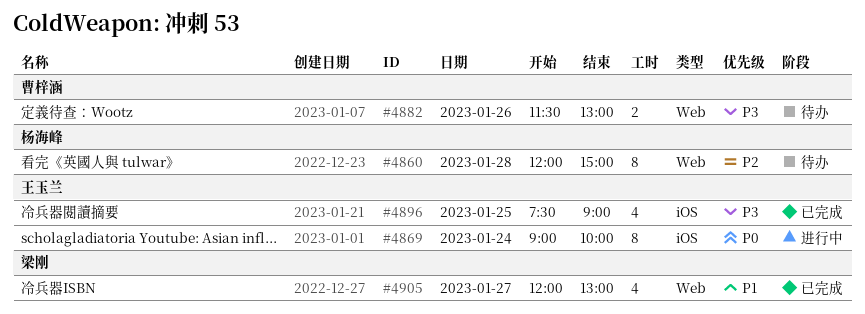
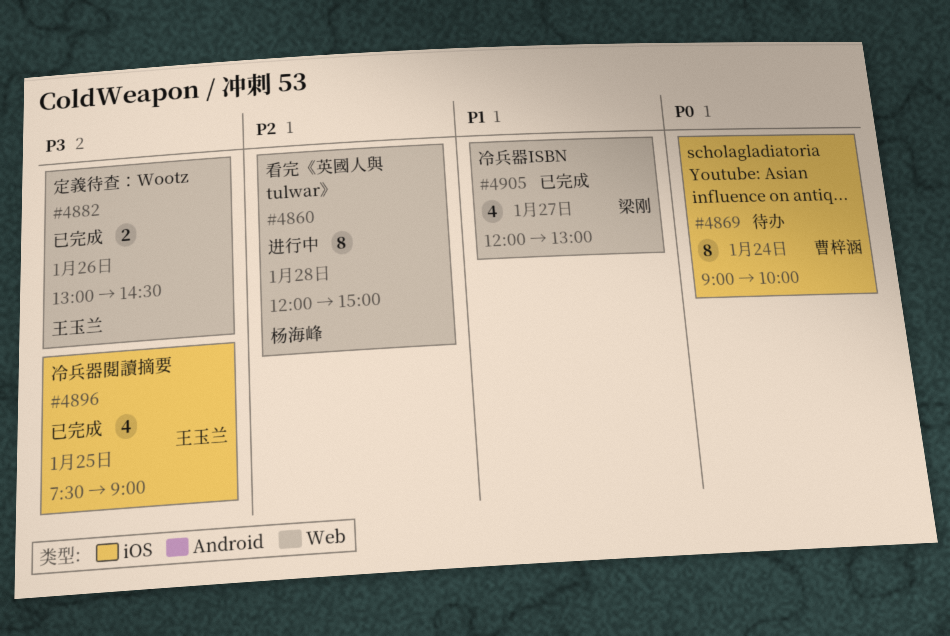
#4860, status: 待办 -> 进行中
#4869, status: 进行中 -> 待办
#4869, owner: 王玉兰 -> 曹梓涵
#4882, status: 待办 -> 已完成
#4882, owner: 曹梓涵 -> 王玉兰
#4882, begins: 11:30 -> 13:00
#4882, ends: 13:00 -> 14:30

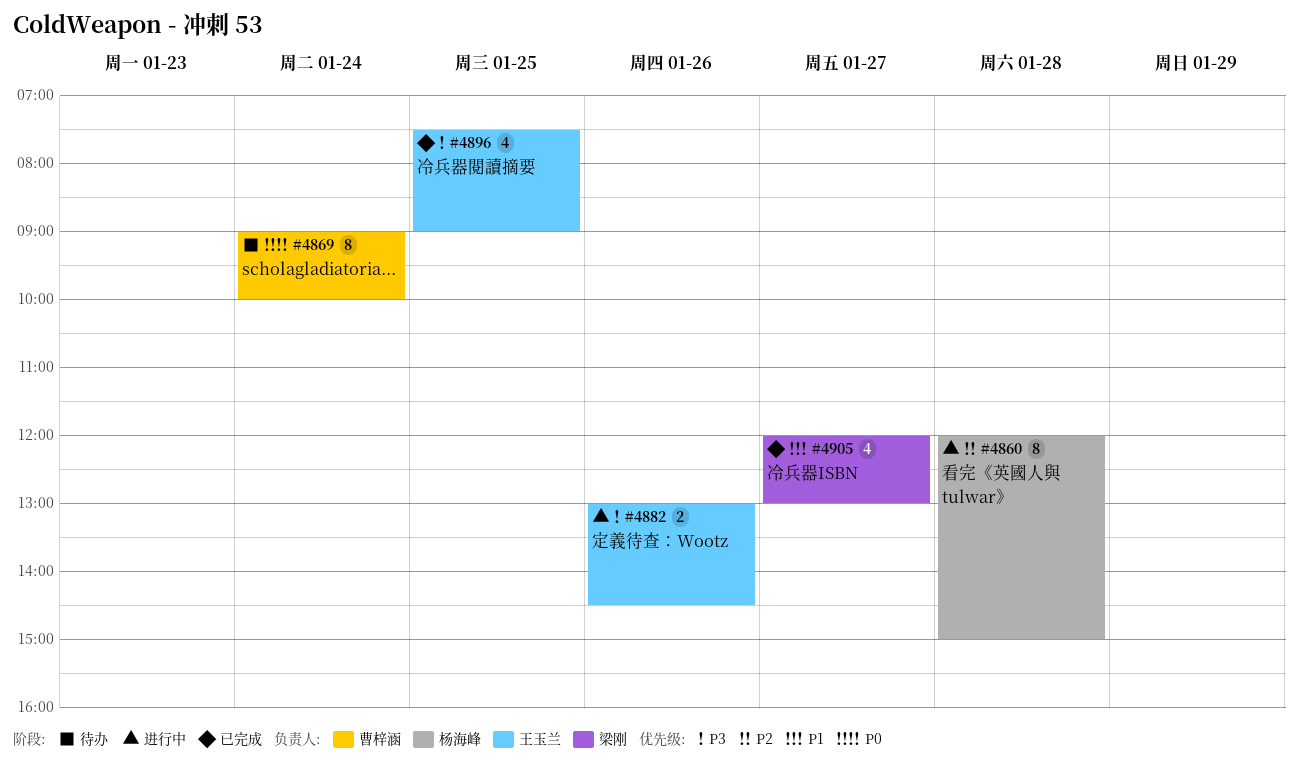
#4882, status: 已完成 -> 进行中

